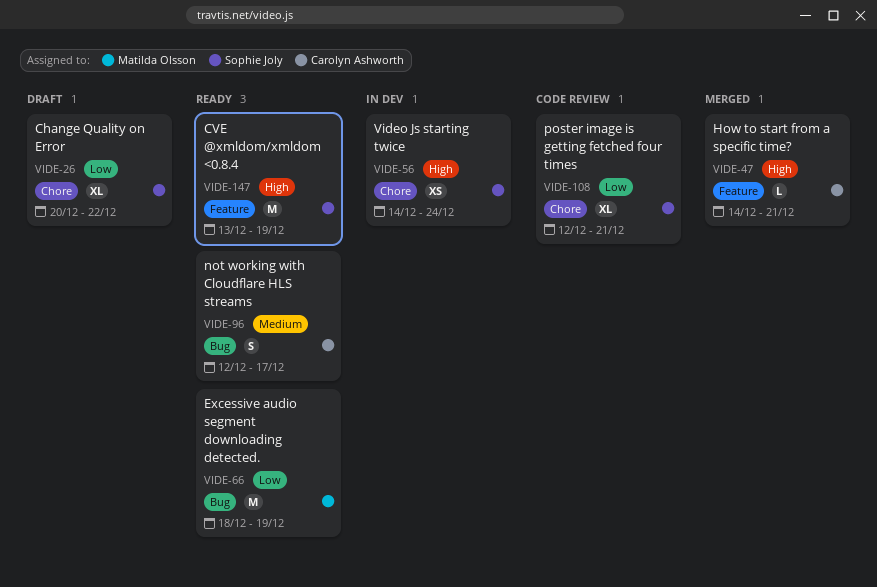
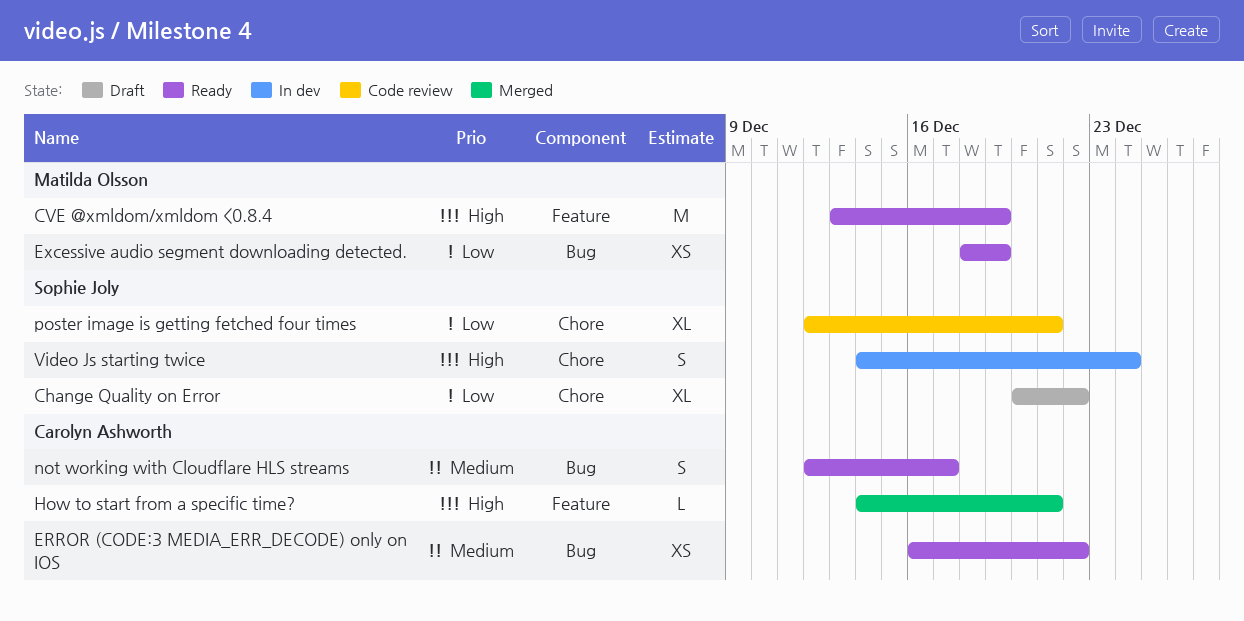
CVE @xmldom/xmldom <0.8.4, owner: Sophie Joly -> Matilda Olsson
ERROR (CODE:3 MEDIA_ERR_DECODE) only on IOS: none -> present
Excessive audio segment downloading detected., estimate: M -> XS
Video Js starting twice, estimate: XS -> S

